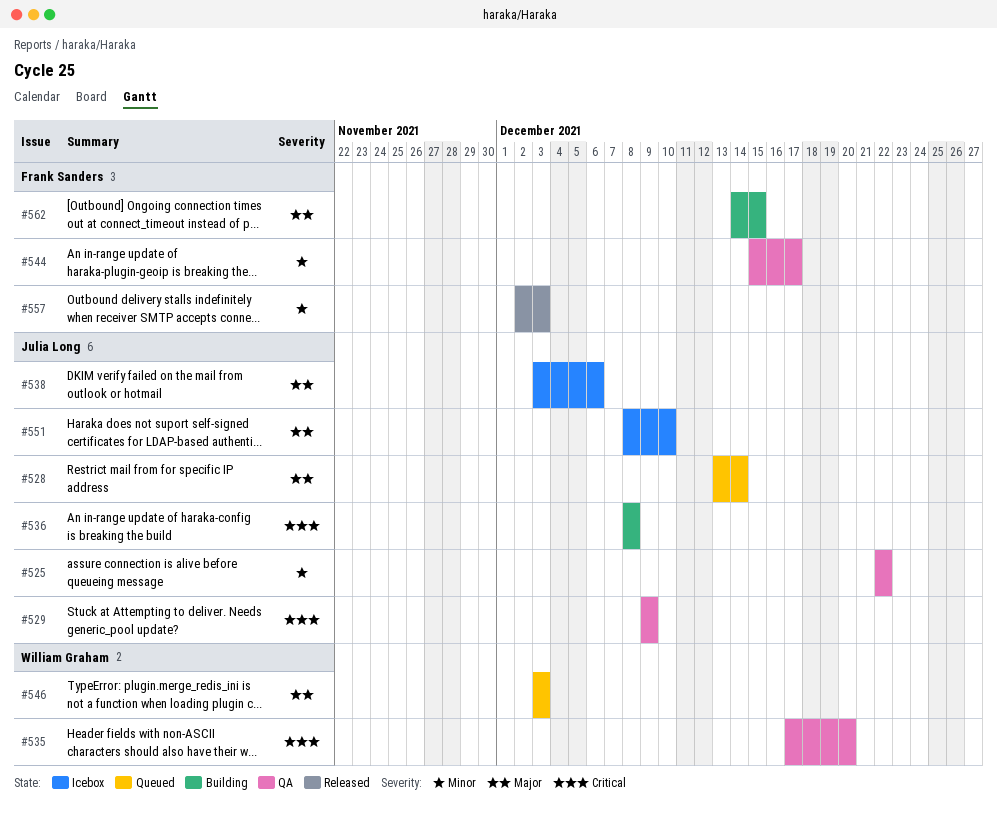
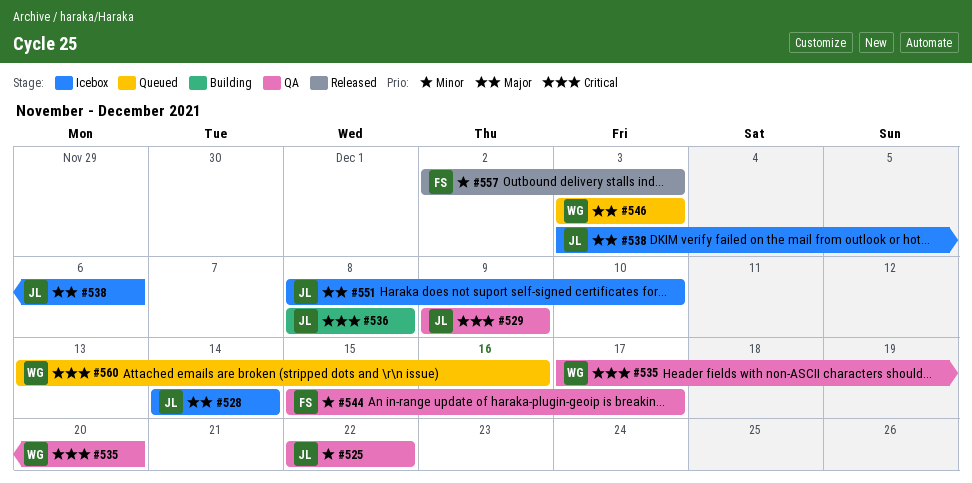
#528, status: Queued -> Icebox
#528, start: Dec 13 -> Dec 14
#560: none -> present
#562: present -> none

